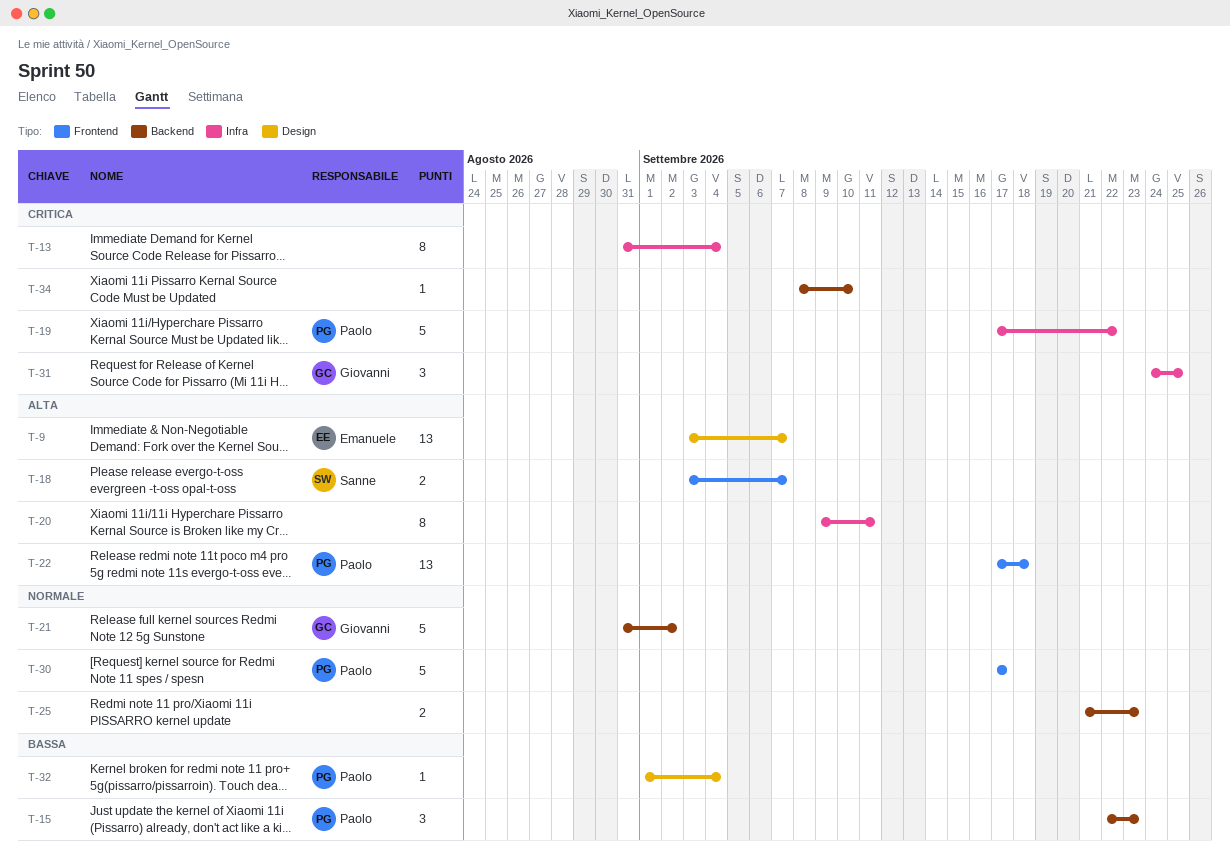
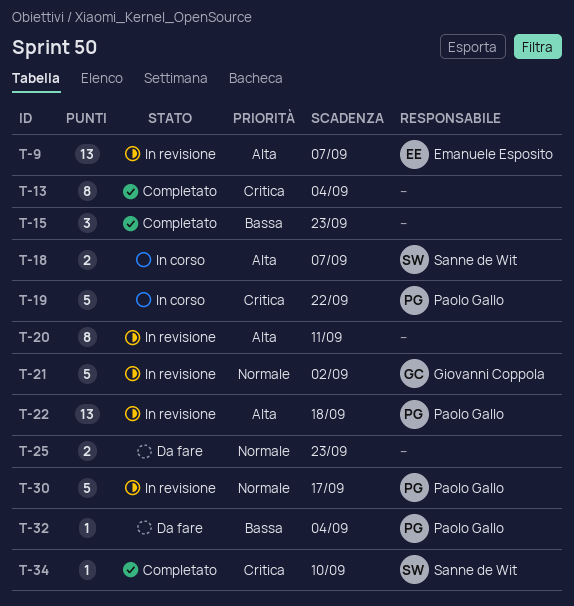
T-15, owner: Paolo Gallo -> none
T-31: present -> none
T-34, owner: none -> Sanne de Wit

